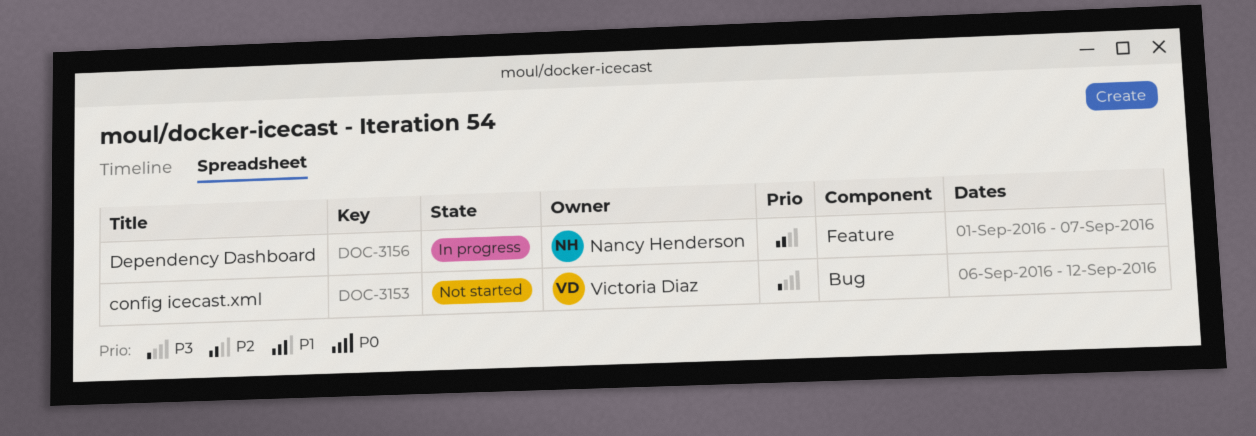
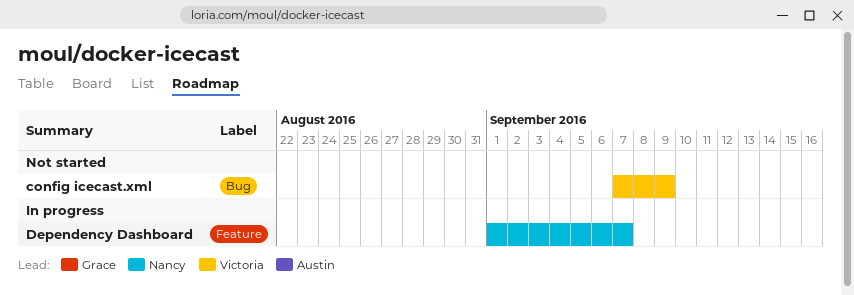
config icecast.xml, start: Sep 6 -> Sep 7
config icecast.xml, due: Sep 12 -> Sep 9

